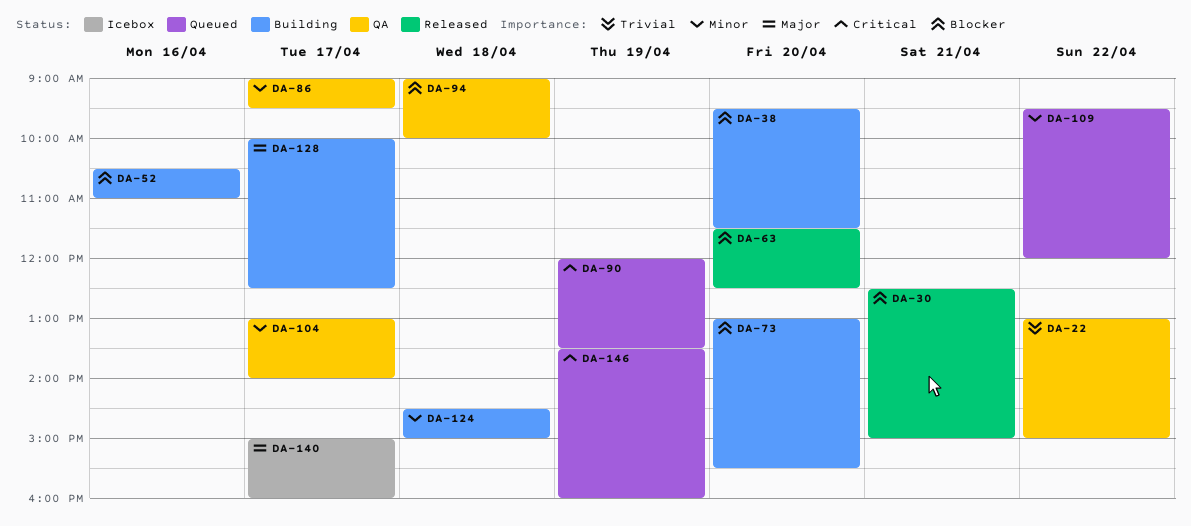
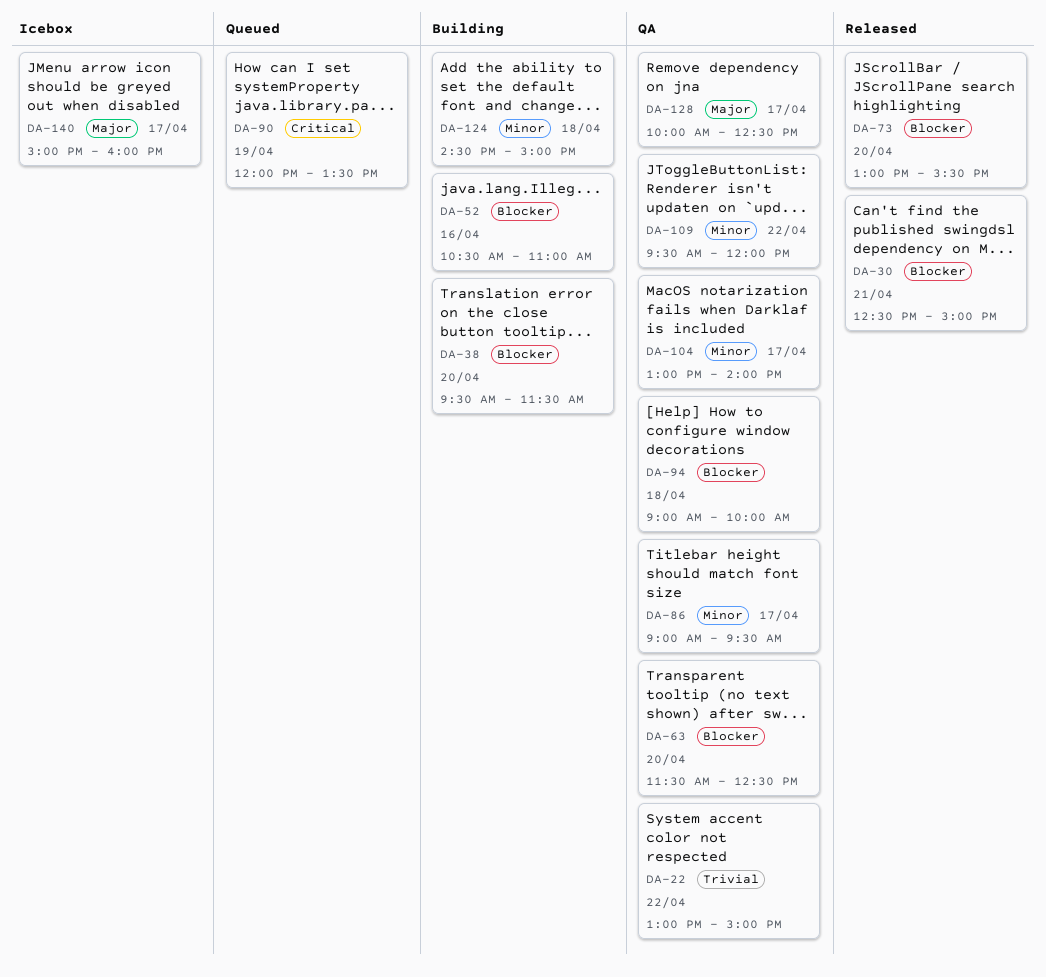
DA-63, status: Released -> QA
DA-73, status: Building -> Released
DA-109, status: Queued -> QA
DA-128, status: Building -> QA
DA-146: present -> none

